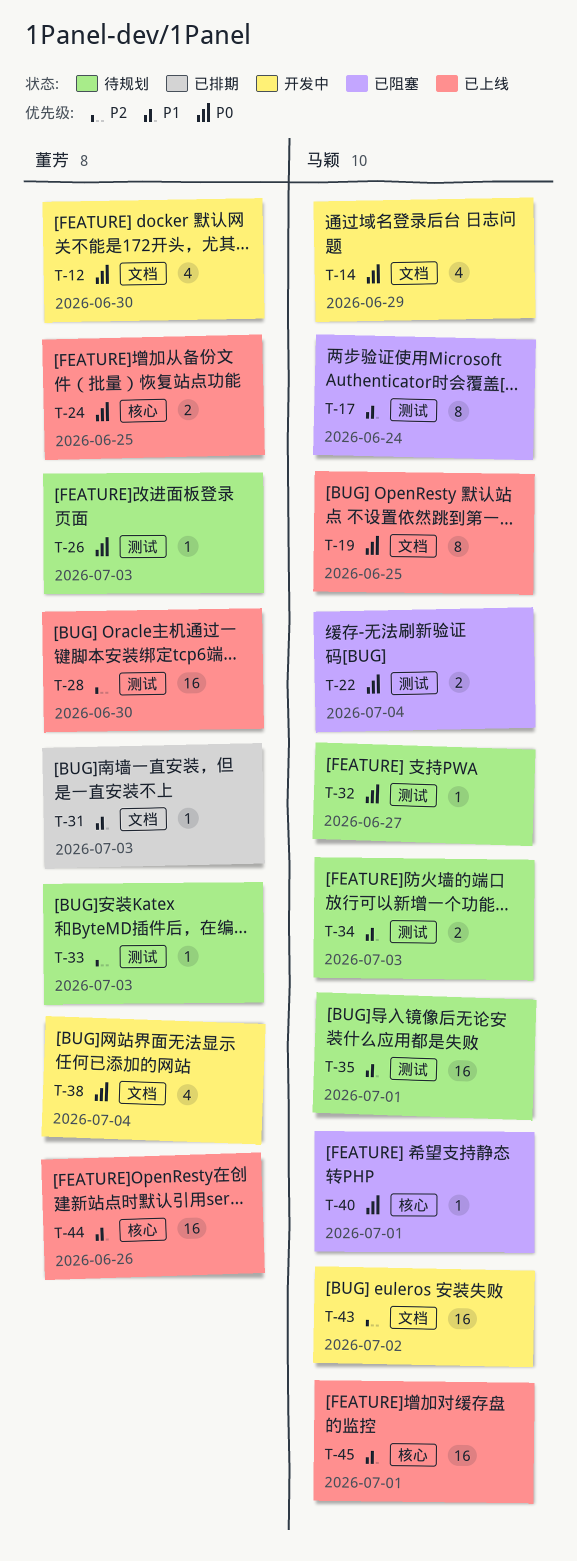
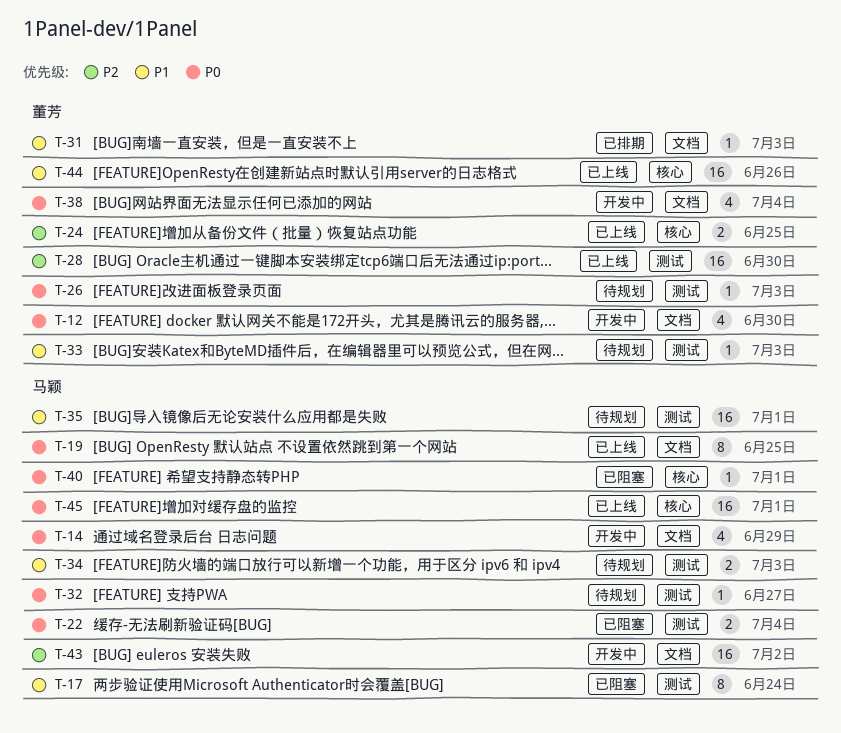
T-24, priority: P0 -> P2
T-33, priority: P2 -> P1
T-45, priority: P1 -> P0

